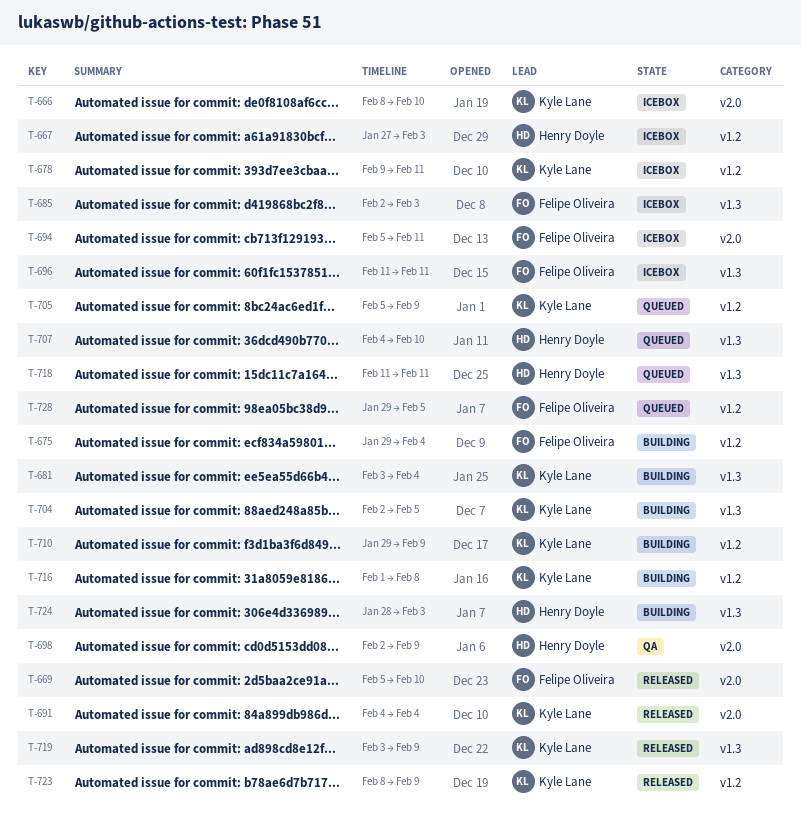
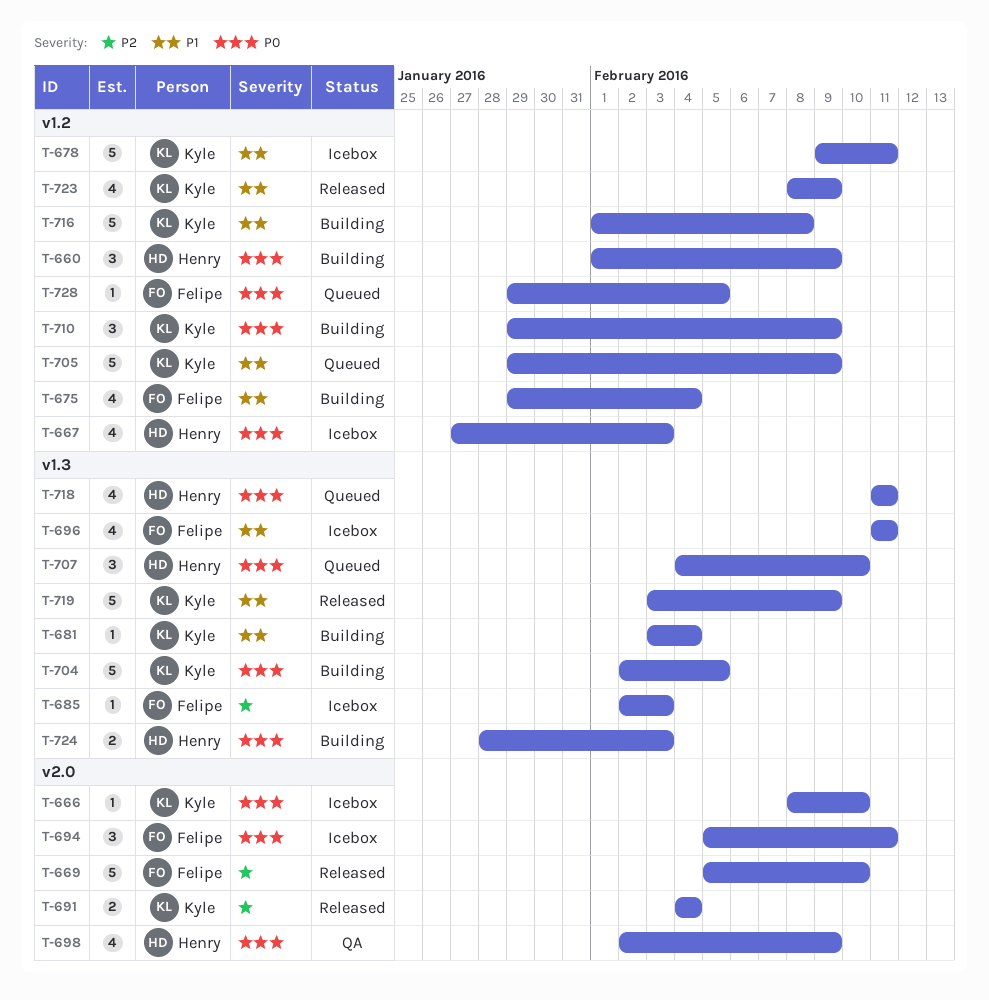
T-660: none -> present
T-705, start: Feb 5 -> Jan 29

